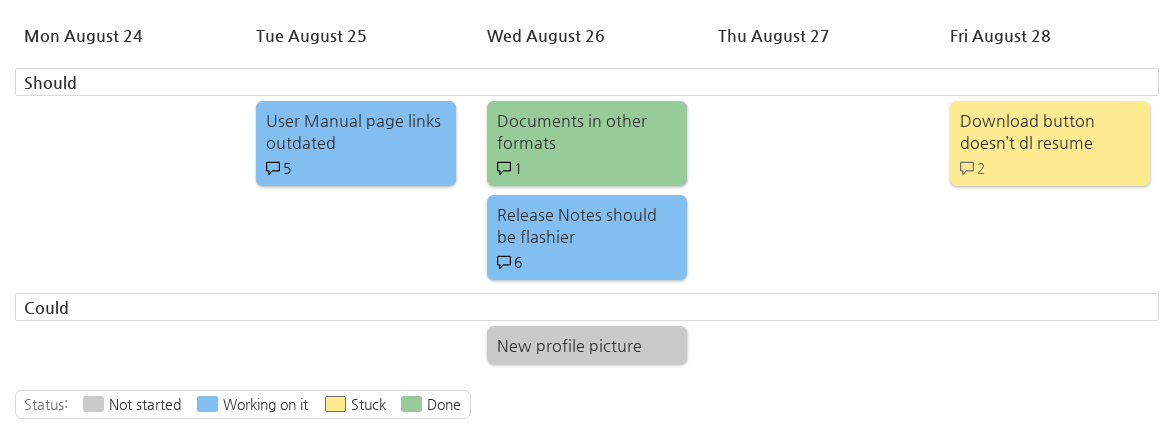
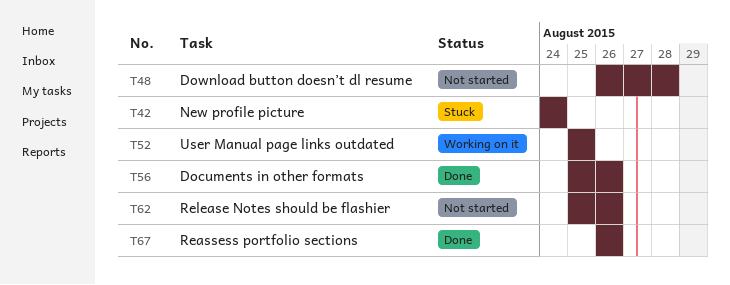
Download button doesn’t dl resume, status: Stuck -> Not started
New profile picture, status: Not started -> Stuck
New profile picture, due: Aug 26 -> Aug 24
Reassess portfolio sections: none -> present
Release Notes should be flashier, status: Working on it -> Not started

